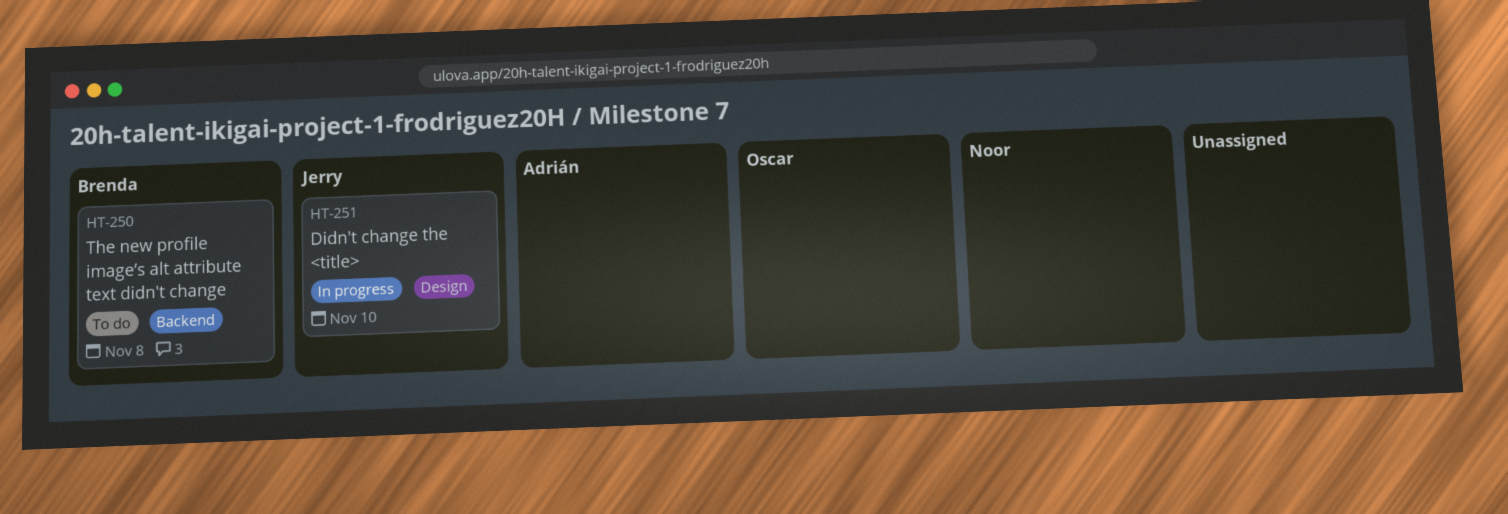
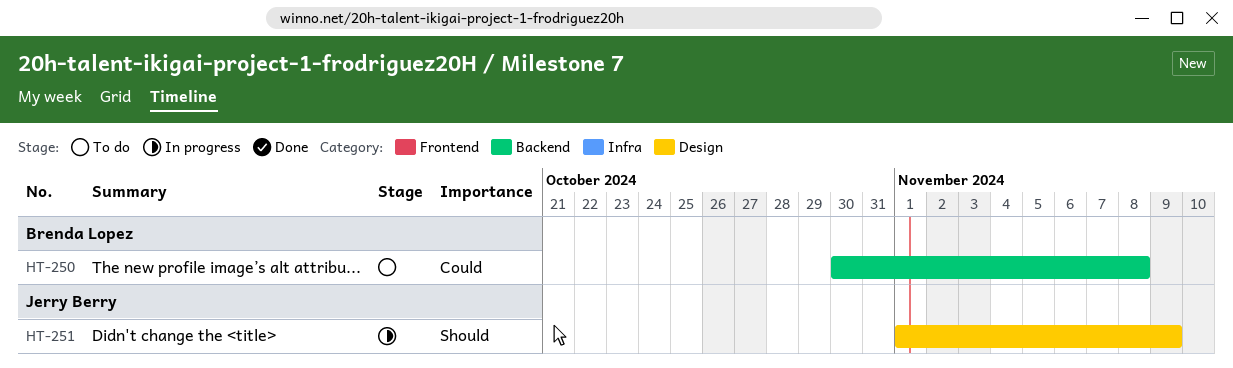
HT-251, due: Nov 10 -> Nov 9

